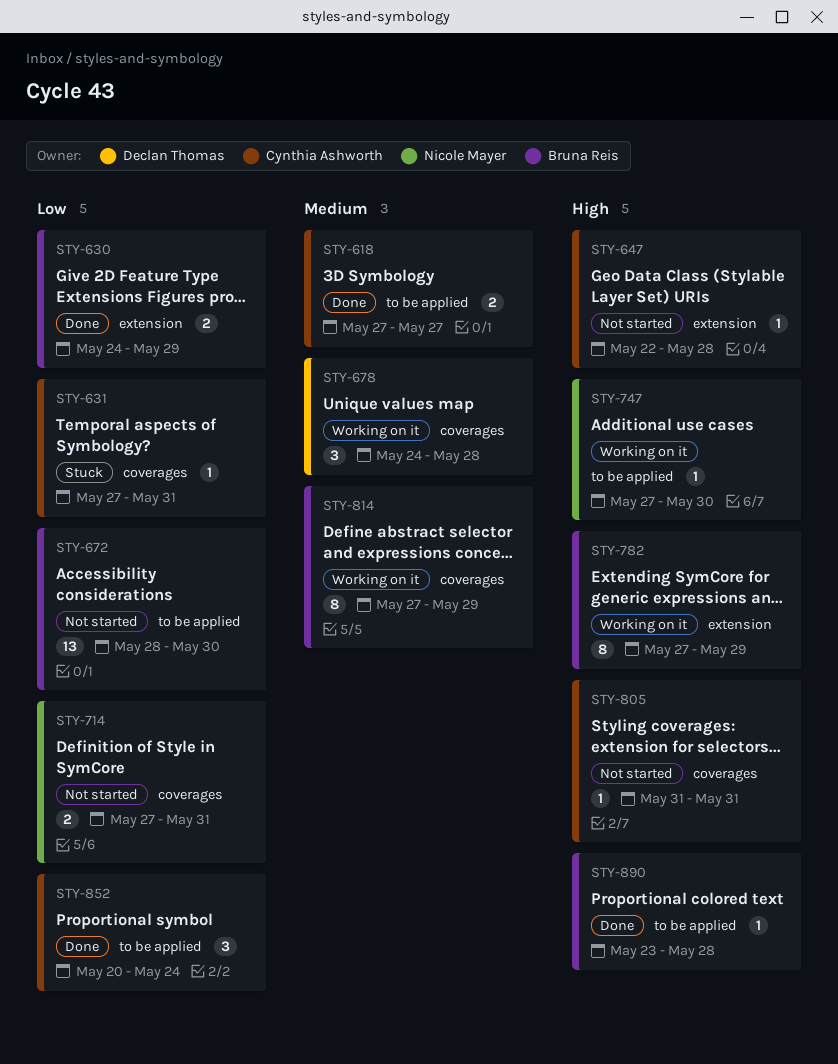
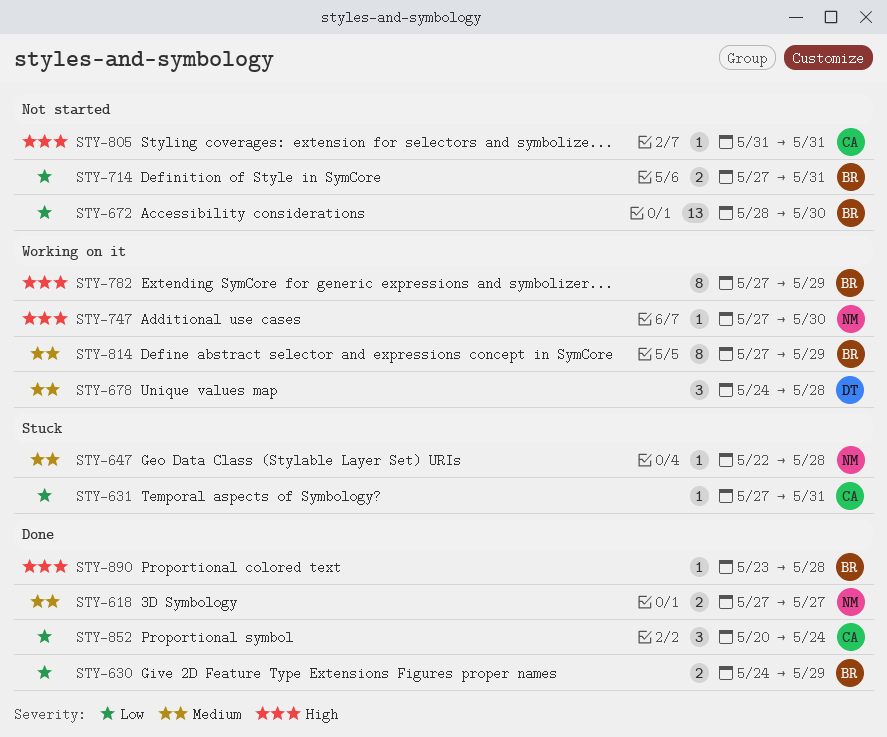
STY-618, owner: Cynthia Ashworth -> Nicole Mayer
STY-647, status: Not started -> Stuck
STY-647, owner: Cynthia Ashworth -> Nicole Mayer
STY-647, priority: High -> Medium
STY-714, owner: Nicole Mayer -> Bruna Reis

